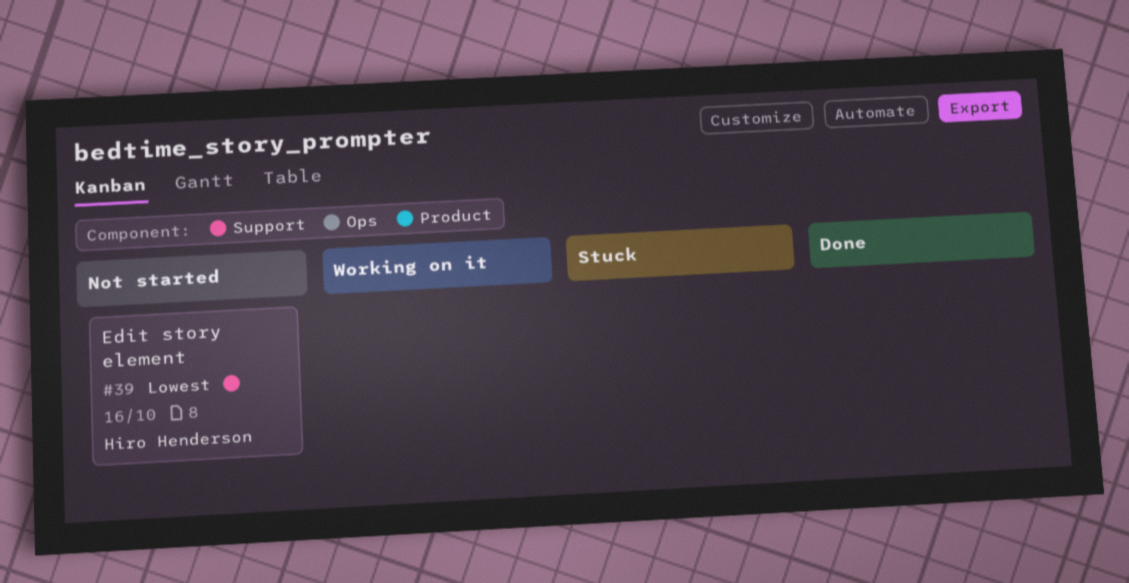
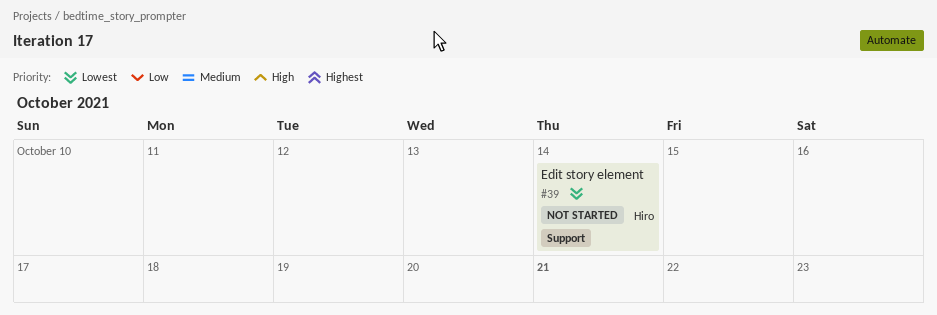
#39, due: Oct 16 -> Oct 14

